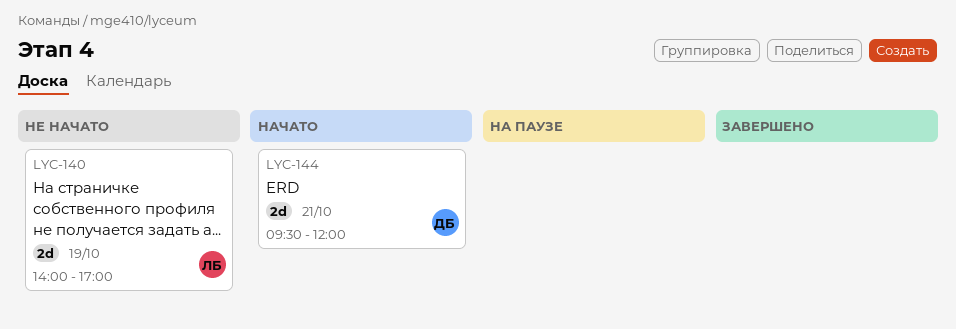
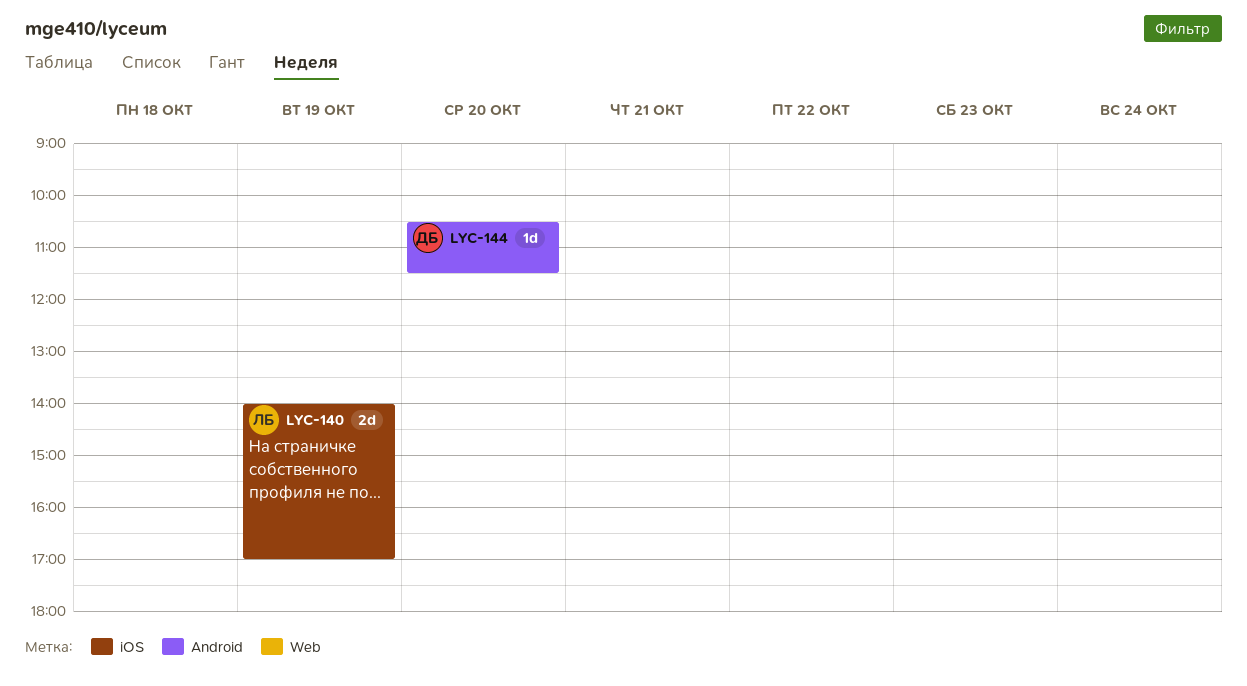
LYC-144, estimate: 2d -> 1d
LYC-144, day: Oct 21 -> Oct 20
LYC-144, begins: 09:30 -> 10:30
LYC-144, ends: 12:00 -> 11:30

